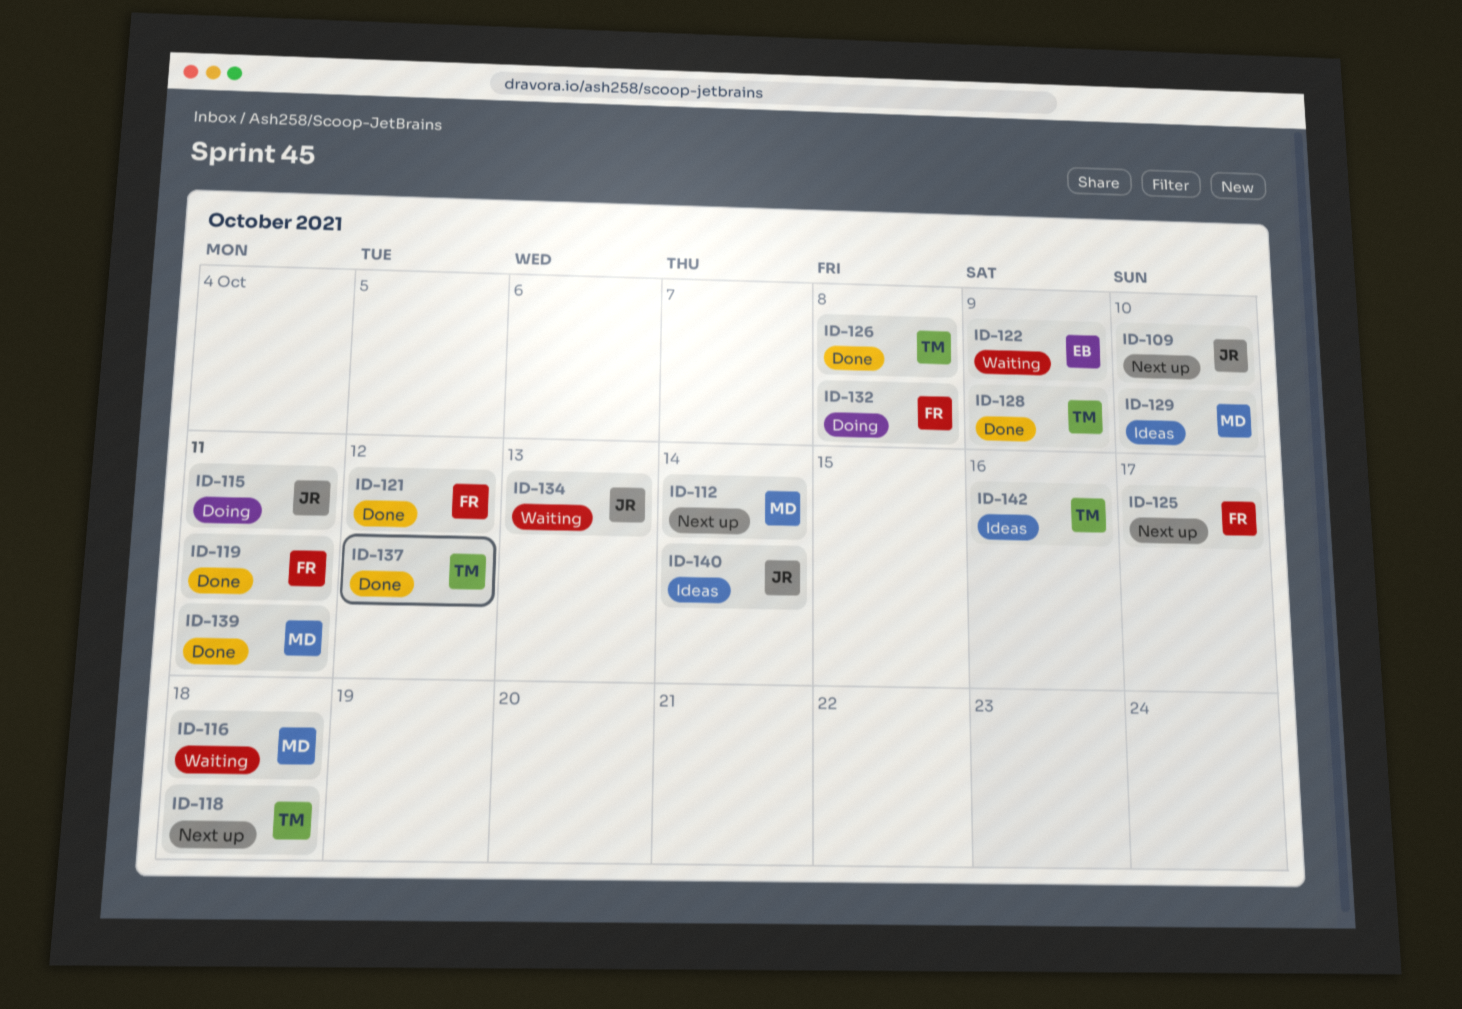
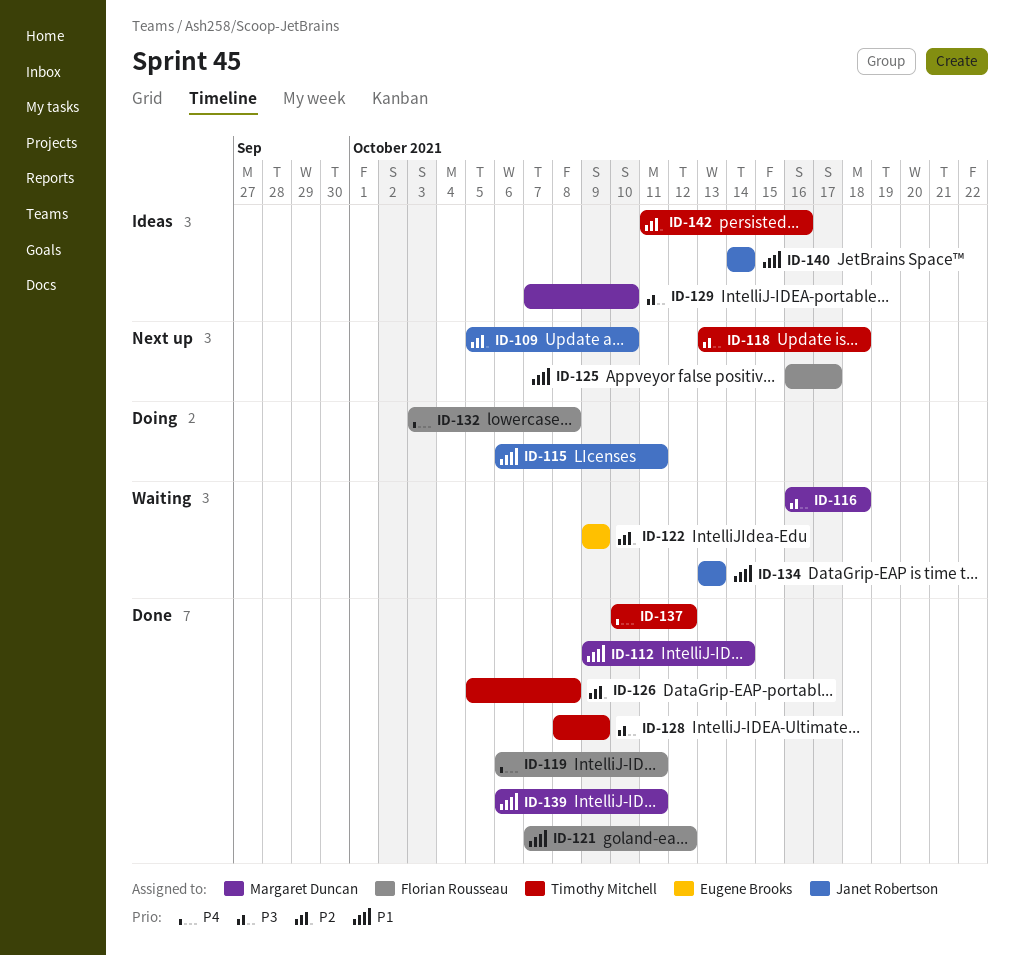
ID-112, status: Next up -> Done

